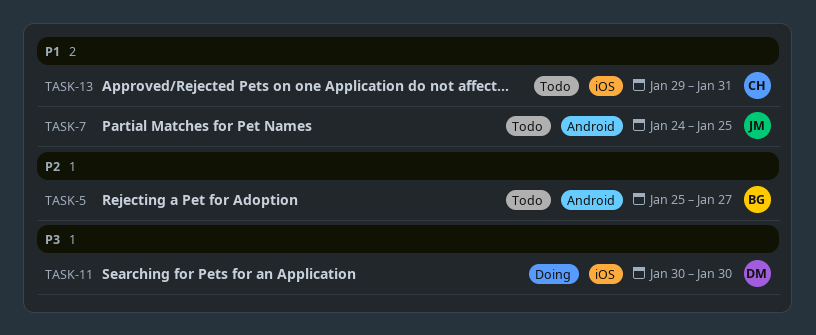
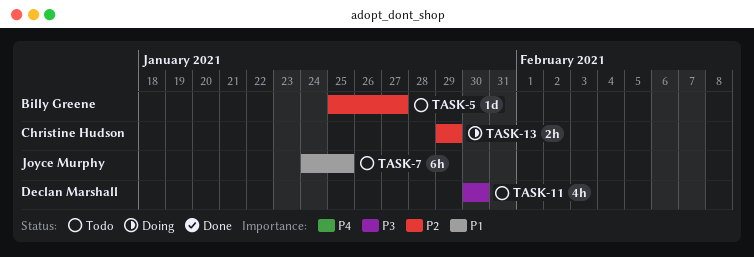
TASK-11, status: Doing -> Todo
TASK-13, status: Todo -> Doing
TASK-13, priority: P1 -> P2
TASK-13, due: Jan 31 -> Jan 29

